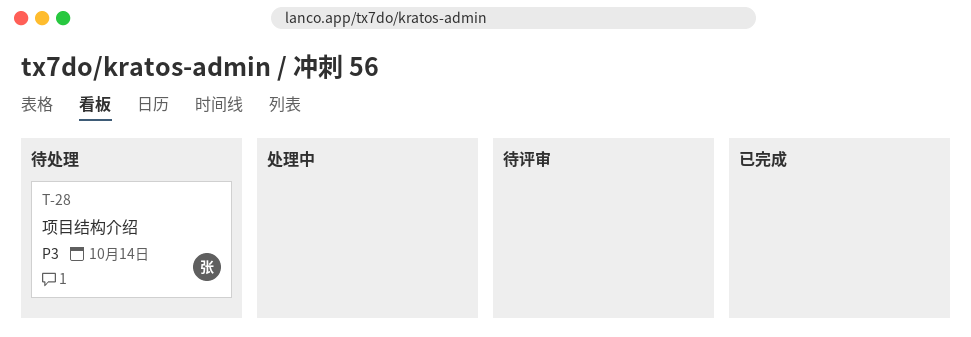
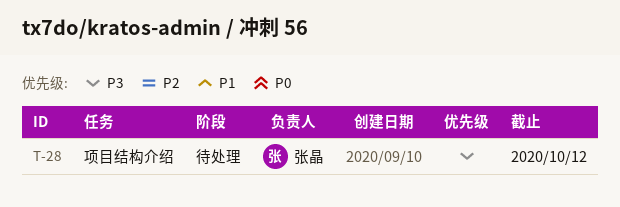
T-28, due: Oct 14 -> Oct 12

